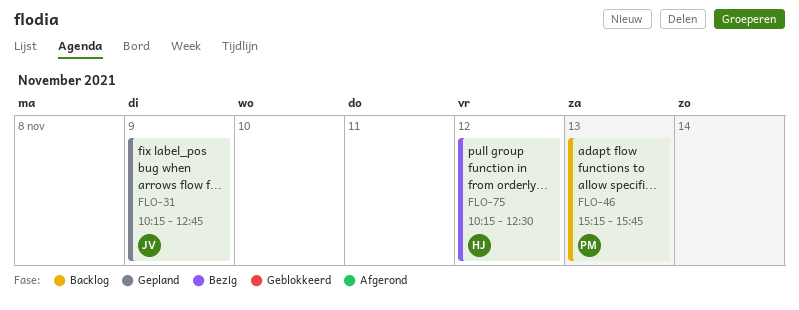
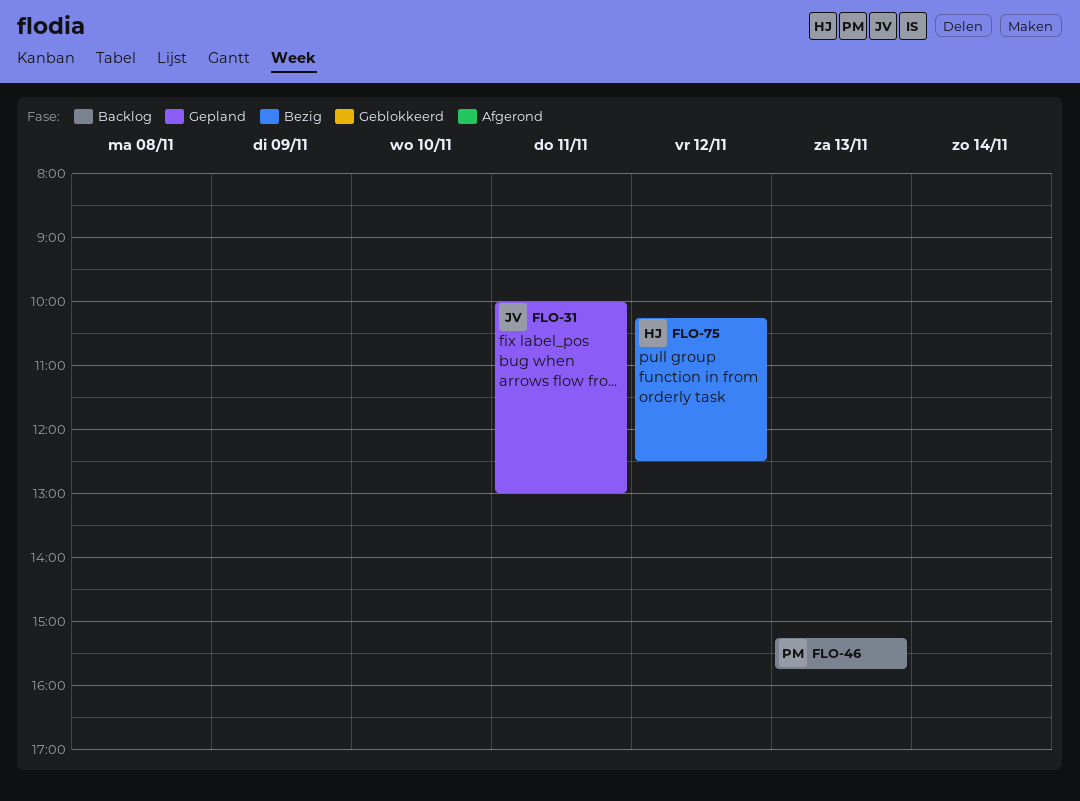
FLO-31, day: Nov 9 -> Nov 11
FLO-31, begins: 10:15 -> 10:00
FLO-31, ends: 12:45 -> 13:00

